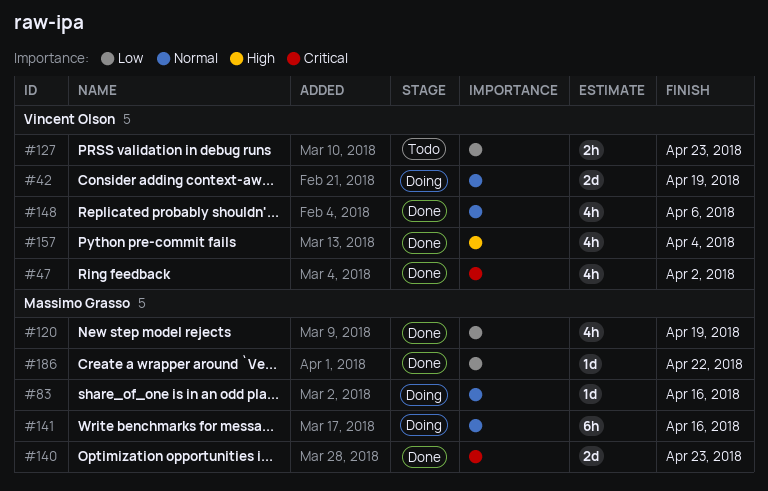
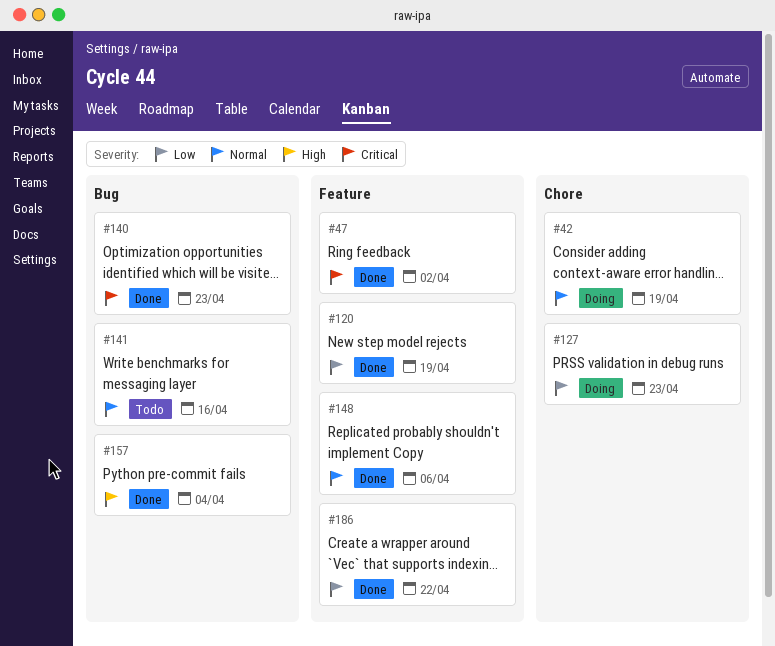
#83: present -> none
#127, status: Todo -> Doing
#141, status: Doing -> Todo

